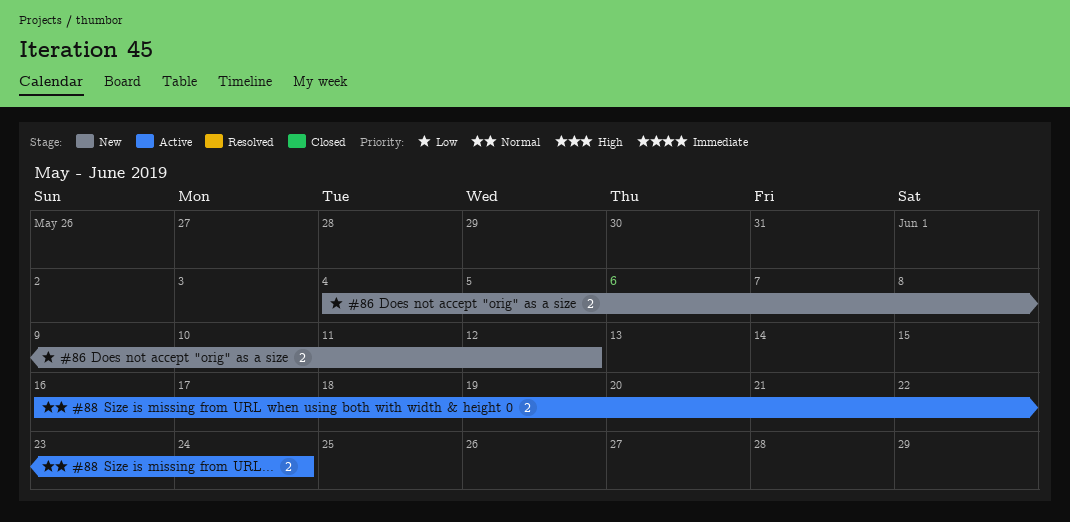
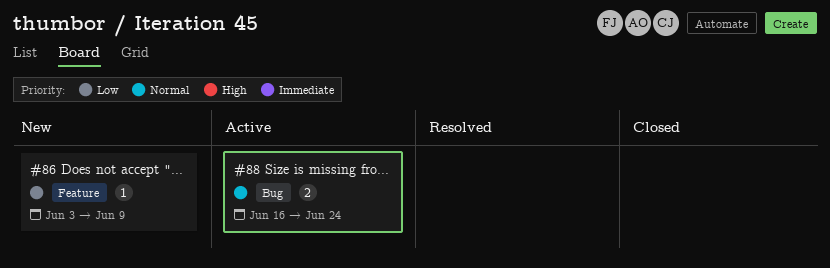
#86, estimate: 2 -> 1
#86, start: Jun 4 -> Jun 3
#86, due: Jun 12 -> Jun 9

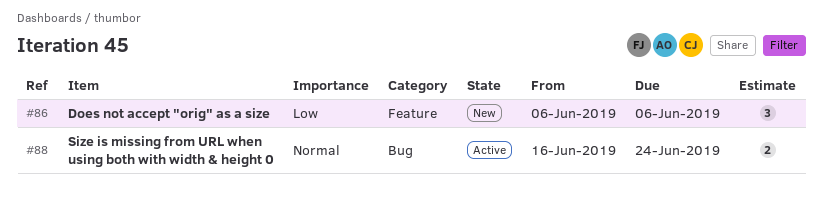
#86, estimate: 1 -> 3
#86, start: Jun 3 -> Jun 6
#86, due: Jun 9 -> Jun 6

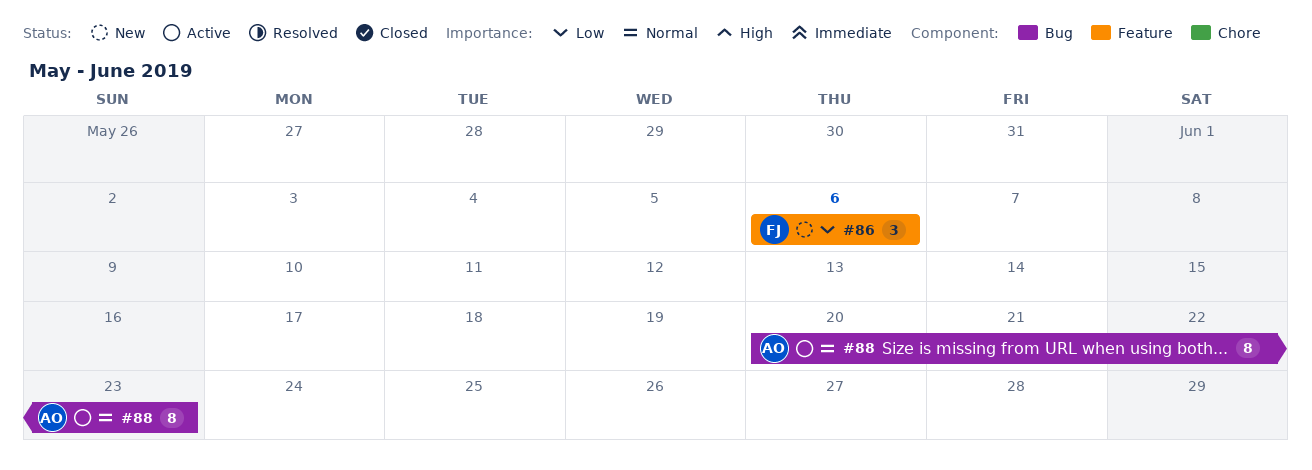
#88, estimate: 2 -> 8
#88, start: Jun 16 -> Jun 20
#88, due: Jun 24 -> Jun 23

